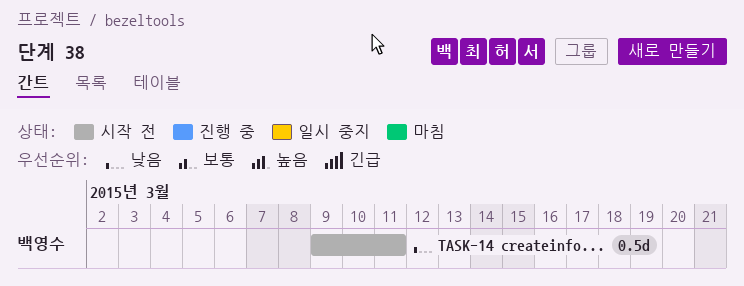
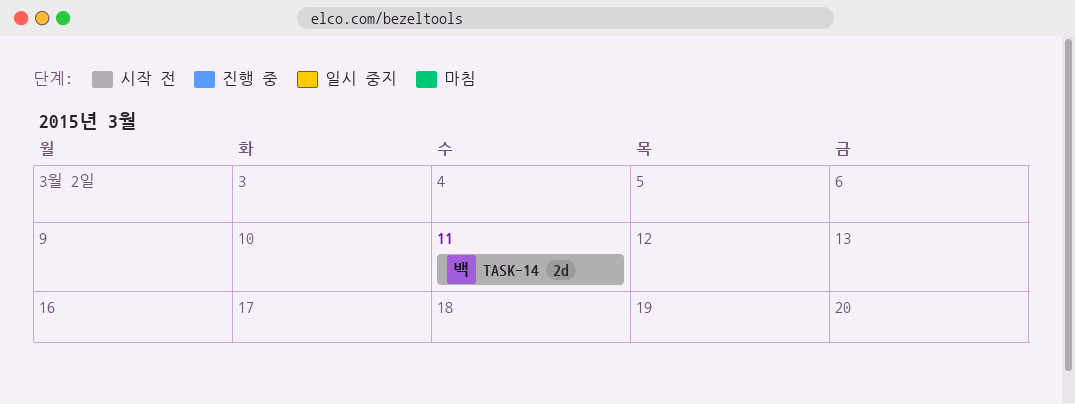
TASK-14, estimate: 0.5d -> 2d
TASK-14, start: Mar 9 -> Mar 11

